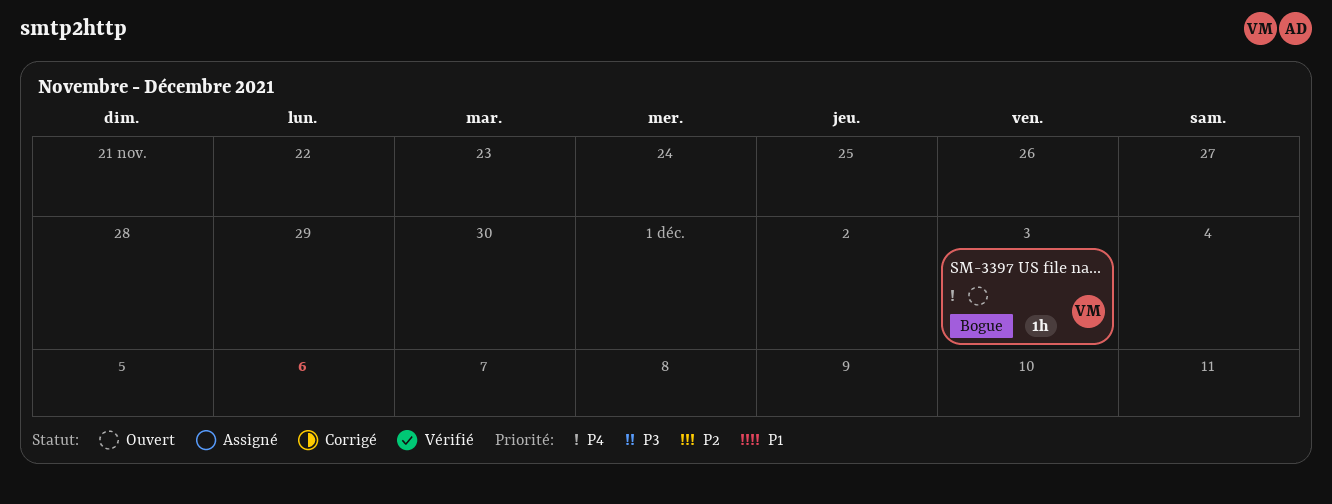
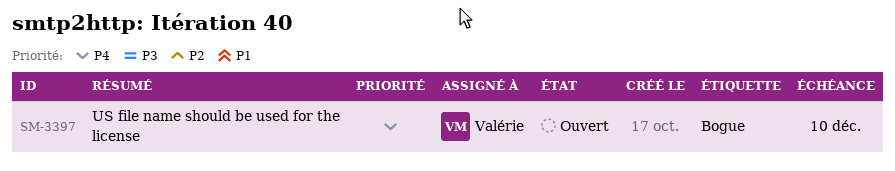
SM-3397, due: Dec 3 -> Dec 10

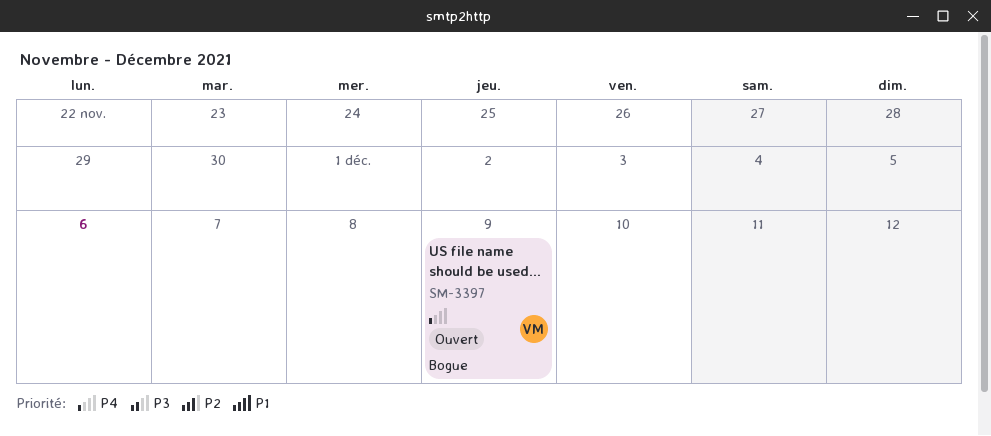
SM-3397, due: Dec 10 -> Dec 9

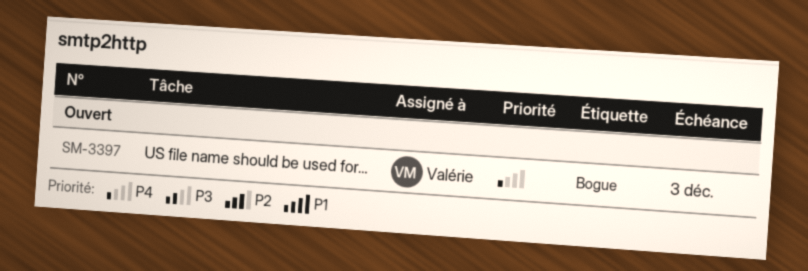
SM-3397, due: Dec 9 -> Dec 3

